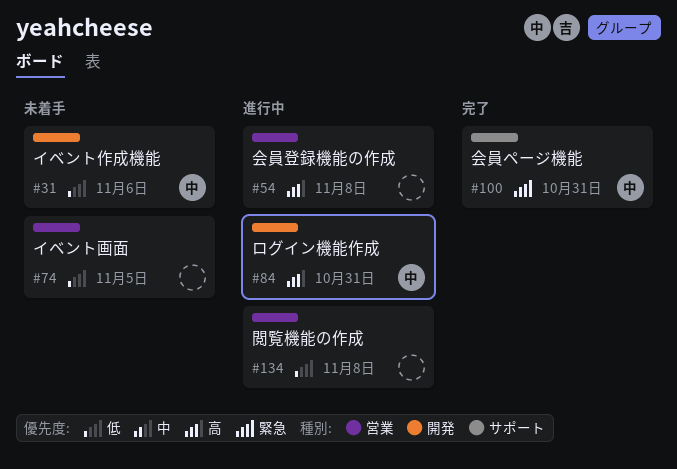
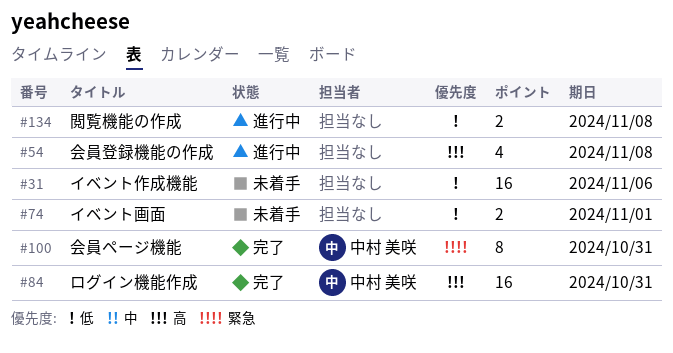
#31, owner: 中村 美咲 -> none
#74, due: Nov 5 -> Nov 1
#84, status: 進行中 -> 完了

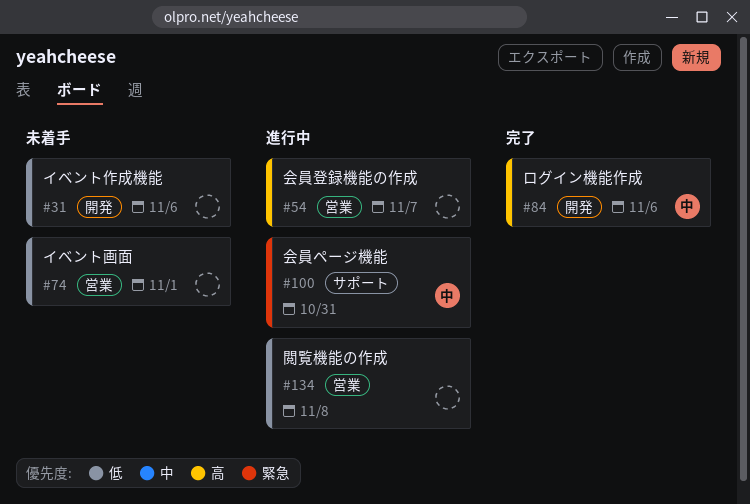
#54, due: Nov 8 -> Nov 7
#84, due: Oct 31 -> Nov 6
#100, status: 完了 -> 進行中

